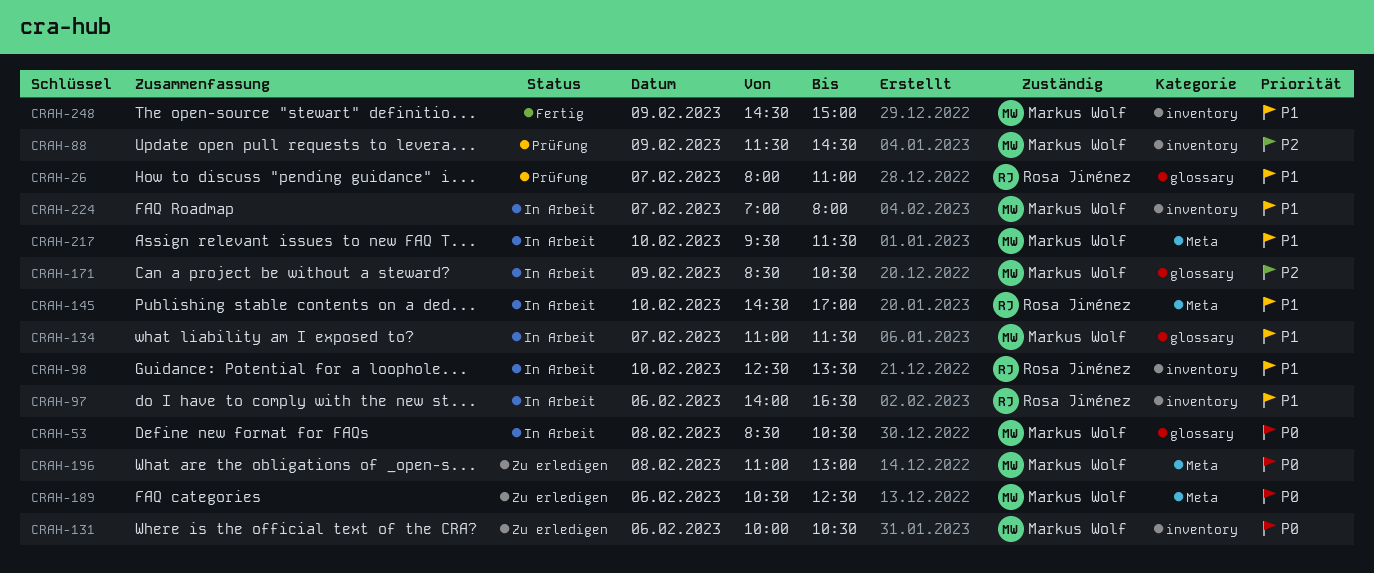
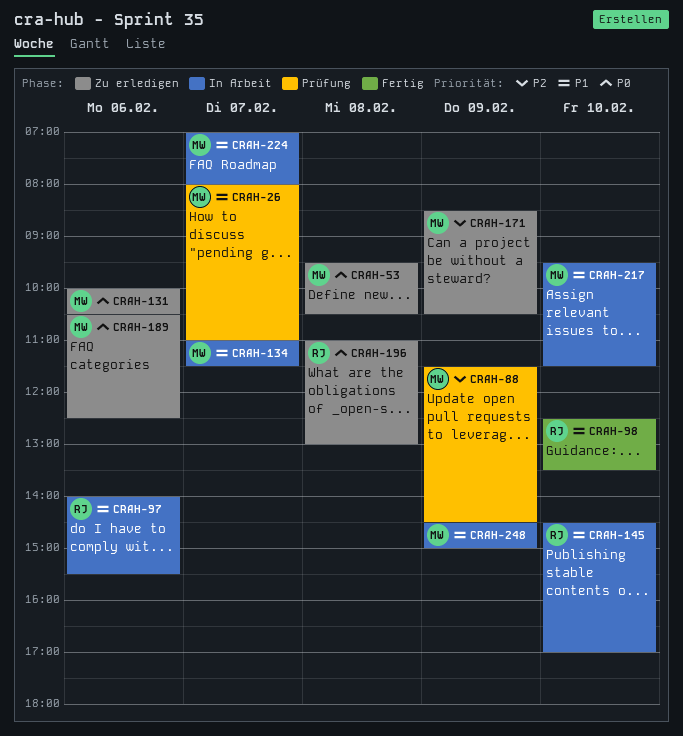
CRAH-26, owner: Rosa Jiménez -> Markus Wolf
CRAH-53, status: In Arbeit -> Zu erledigen
CRAH-53, begins: 08:30 -> 09:30
CRAH-97, ends: 16:30 -> 15:30
CRAH-98, status: In Arbeit -> Fertig
CRAH-171, status: In Arbeit -> Zu erledigen
CRAH-196, owner: Markus Wolf -> Rosa Jiménez
CRAH-248, status: Fertig -> In Arbeit

